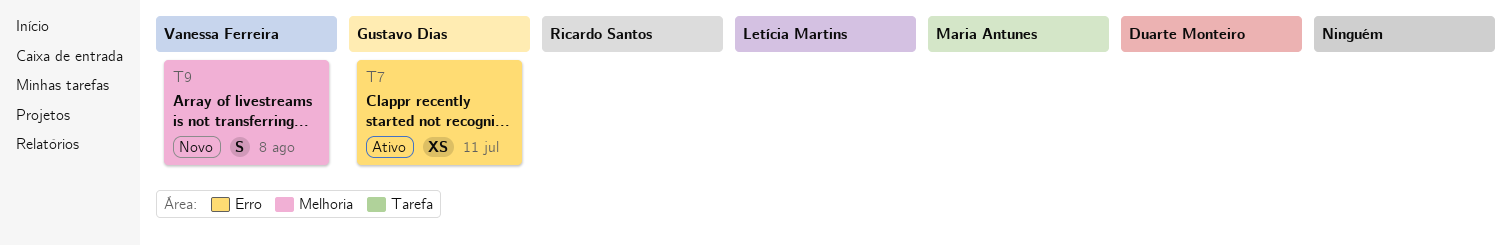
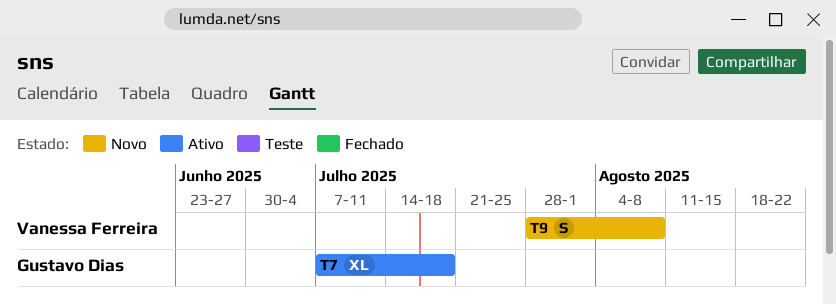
T7, estimate: XS -> XL
T7, due: Jul 11 -> Jul 18

